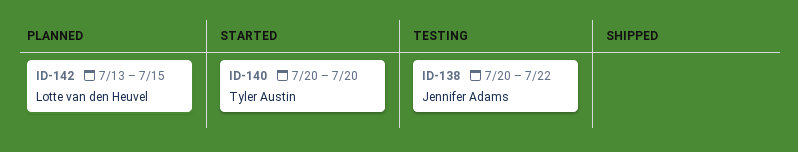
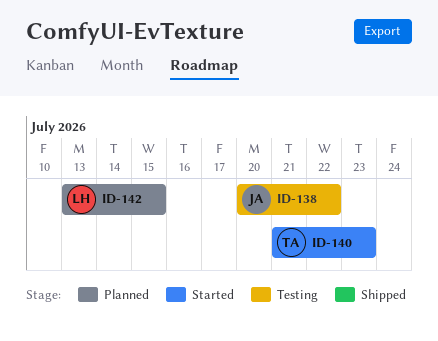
ID-140, start: Jul 20 -> Jul 21
ID-140, due: Jul 20 -> Jul 23

